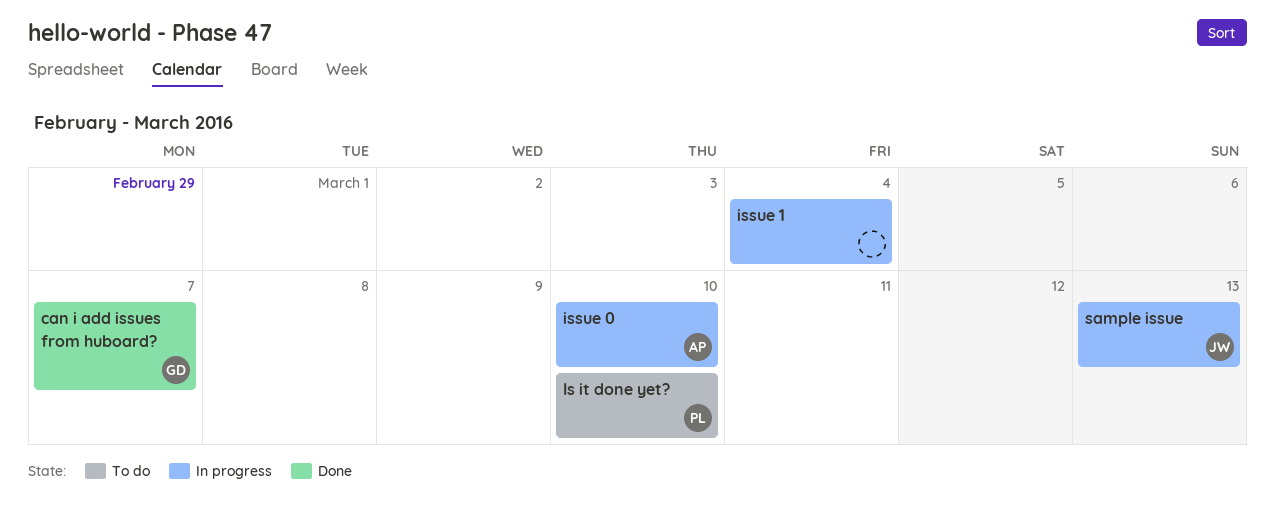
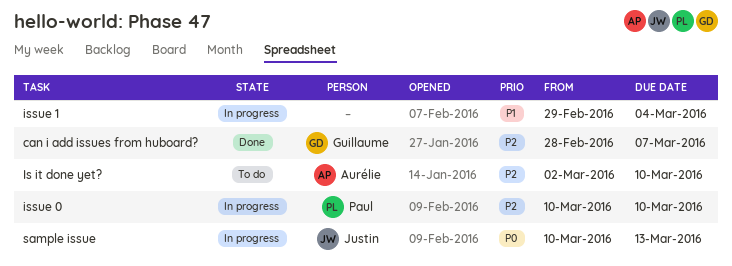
Is it done yet?, owner: Paul -> Aurélie
issue 0, owner: Aurélie -> Paul

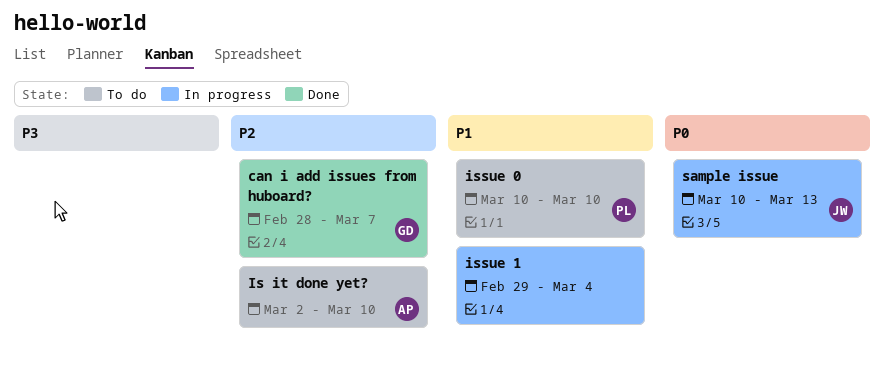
issue 0, status: In progress -> To do
issue 0, priority: P2 -> P1

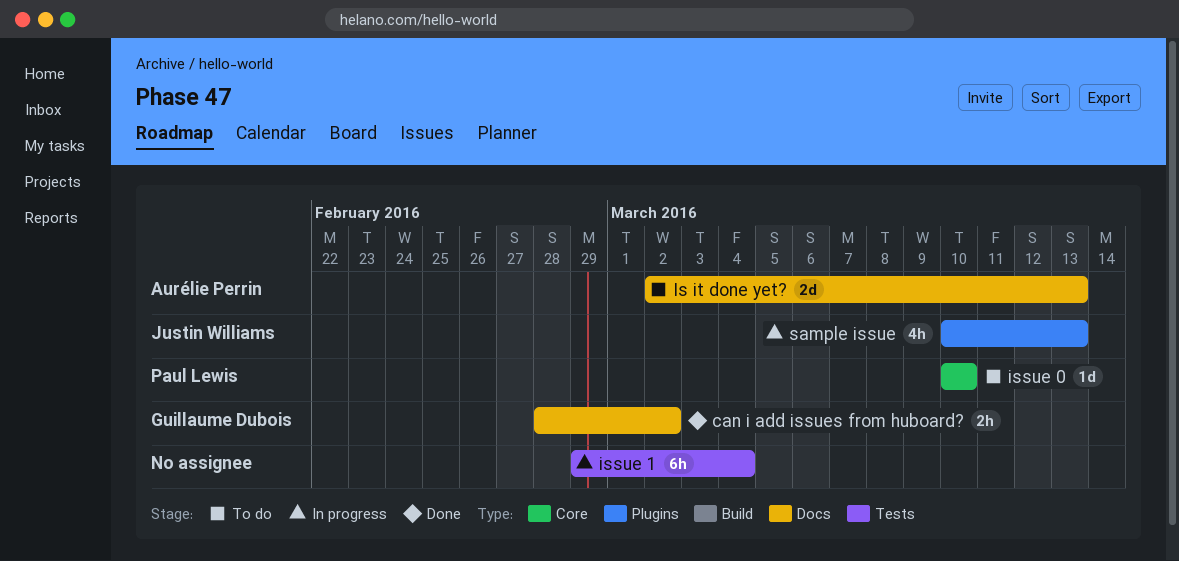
can i add issues from huboard?, due: Mar 7 -> Mar 2
Is it done yet?, due: Mar 10 -> Mar 13

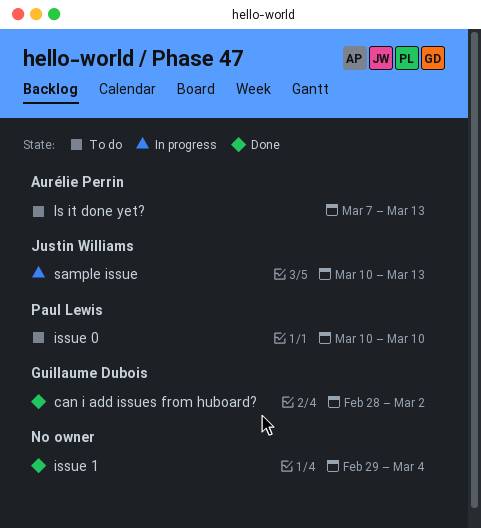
Is it done yet?, start: Mar 2 -> Mar 7
issue 1, status: In progress -> Done

